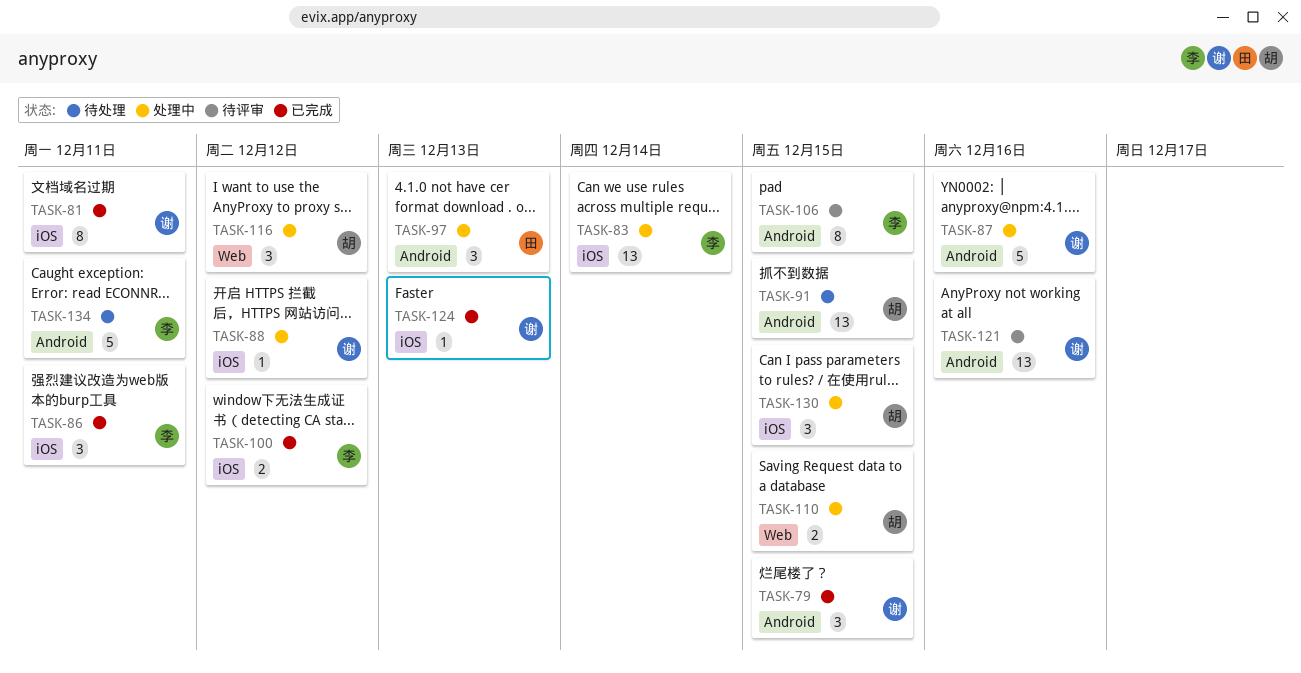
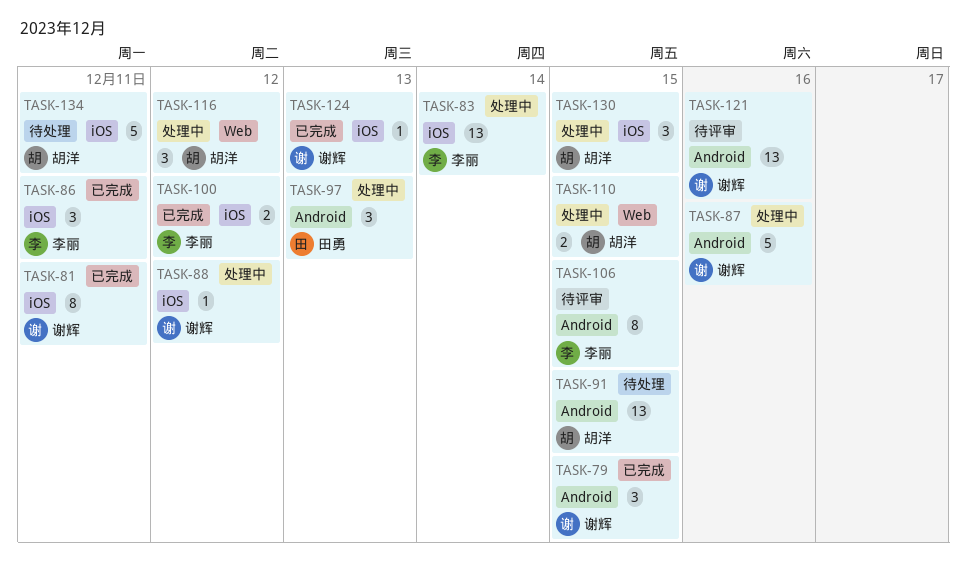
TASK-134, owner: 李丽 -> 胡洋
TASK-134, label: Android -> iOS

